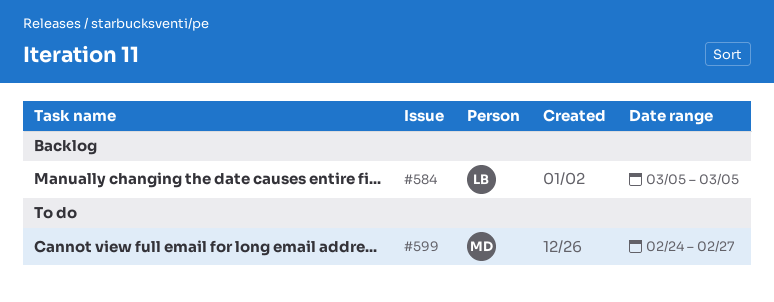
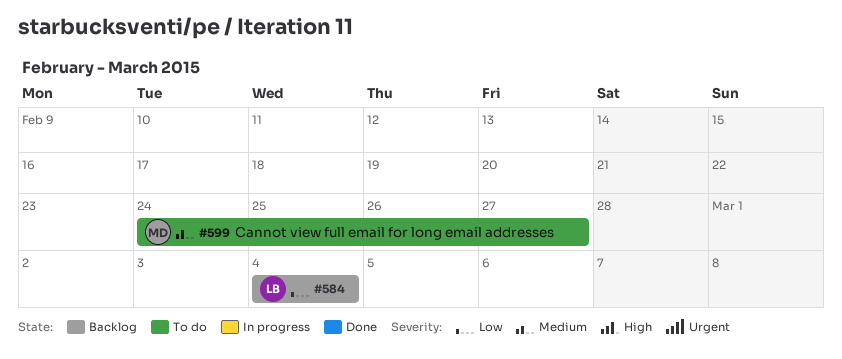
#584, start: Mar 5 -> Mar 4
#584, due: Mar 5 -> Mar 4

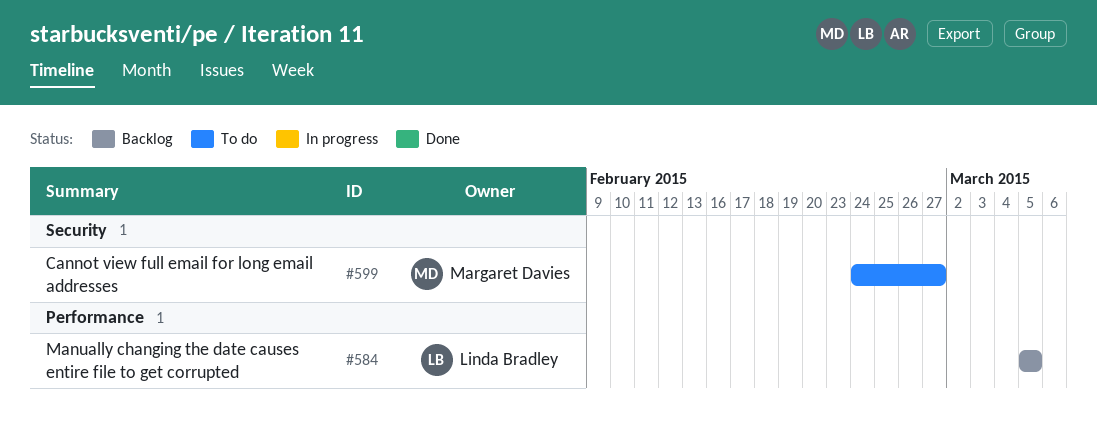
#584, start: Mar 4 -> Mar 5
#584, due: Mar 4 -> Mar 5

